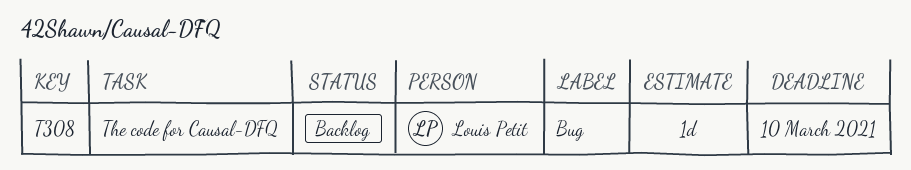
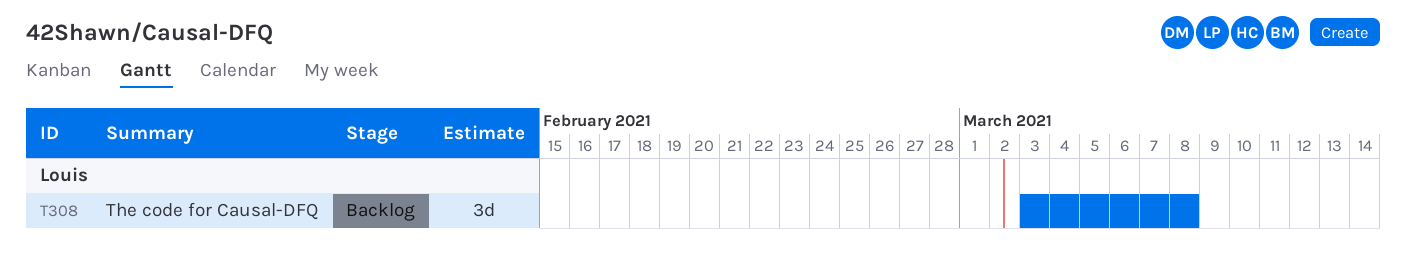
T308, estimate: 1d -> 3d
T308, due: Mar 10 -> Mar 8

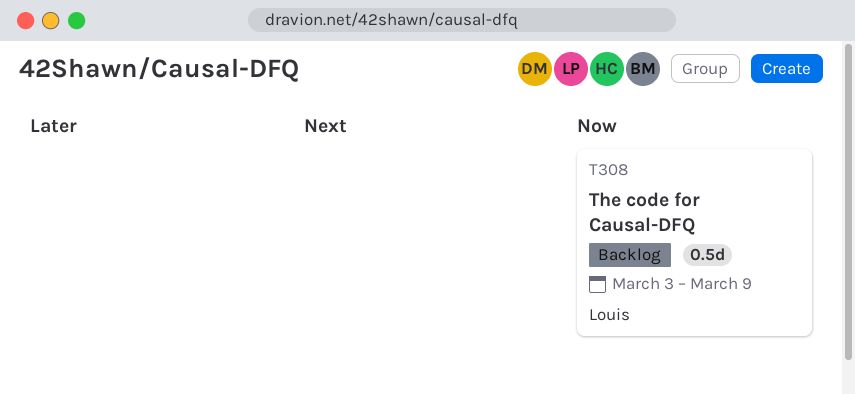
T308, estimate: 3d -> 0.5d
T308, due: Mar 8 -> Mar 9

